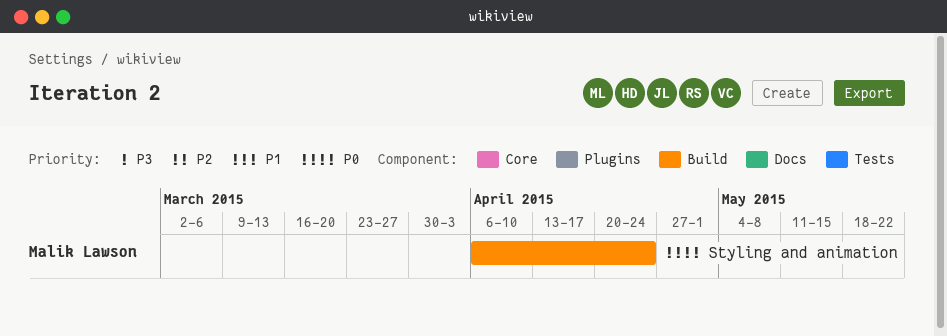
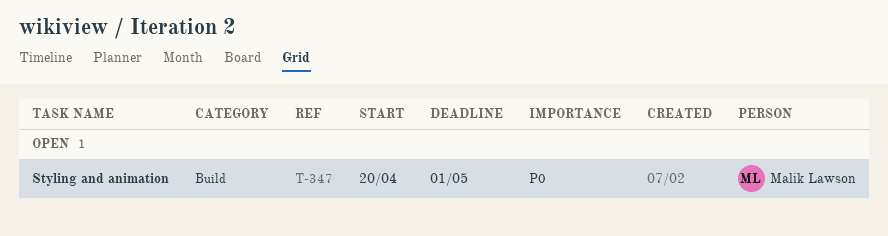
Styling and animation, start: Apr 6 -> Apr 20
Styling and animation, due: Apr 24 -> May 1

